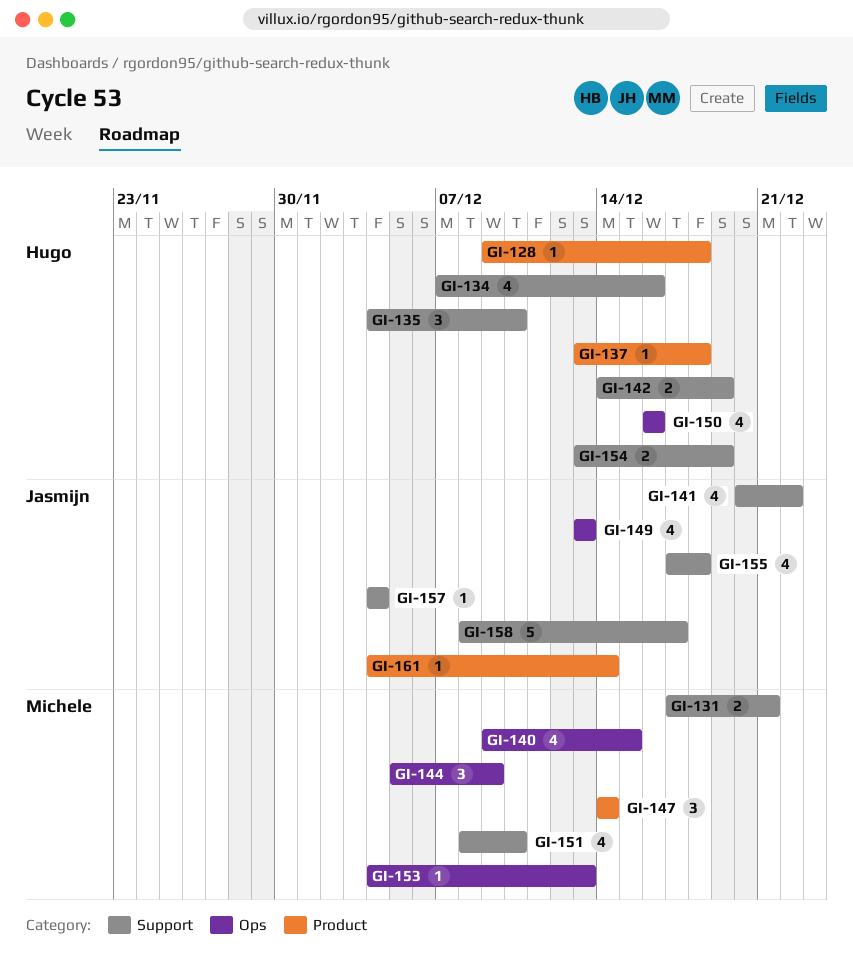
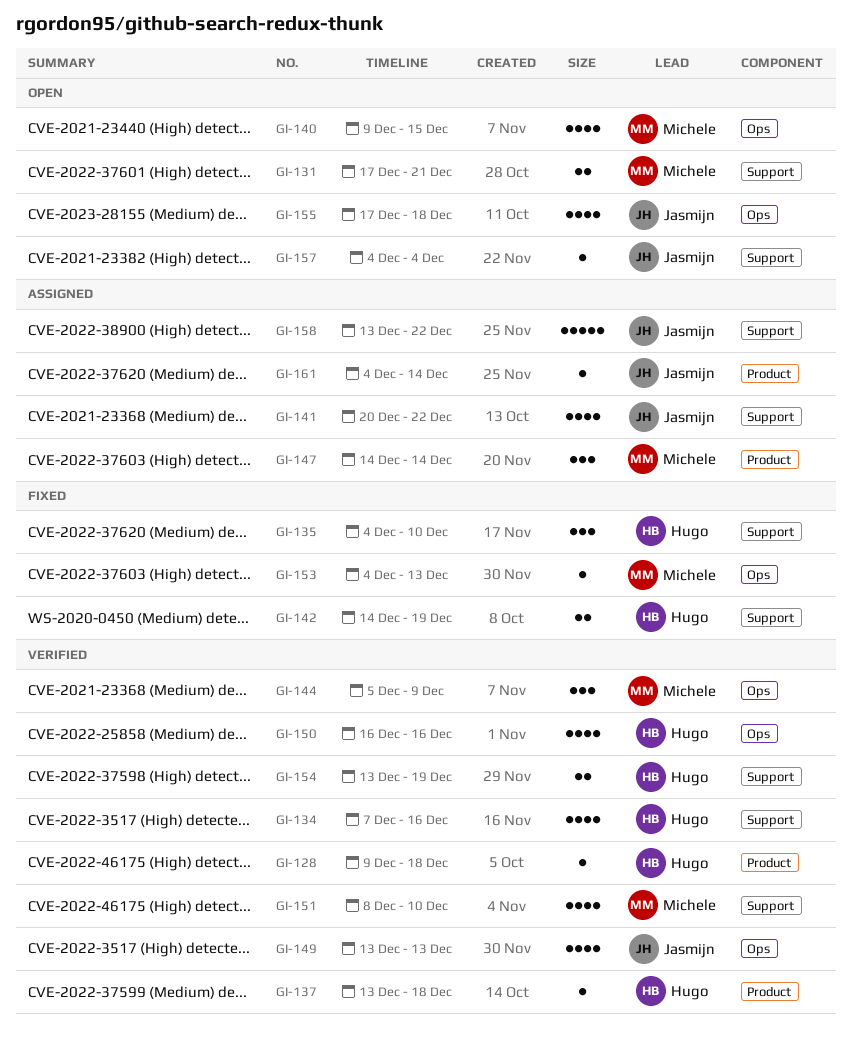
GI-155, label: Support -> Ops
GI-158, start: Dec 8 -> Dec 13
GI-158, due: Dec 17 -> Dec 22

